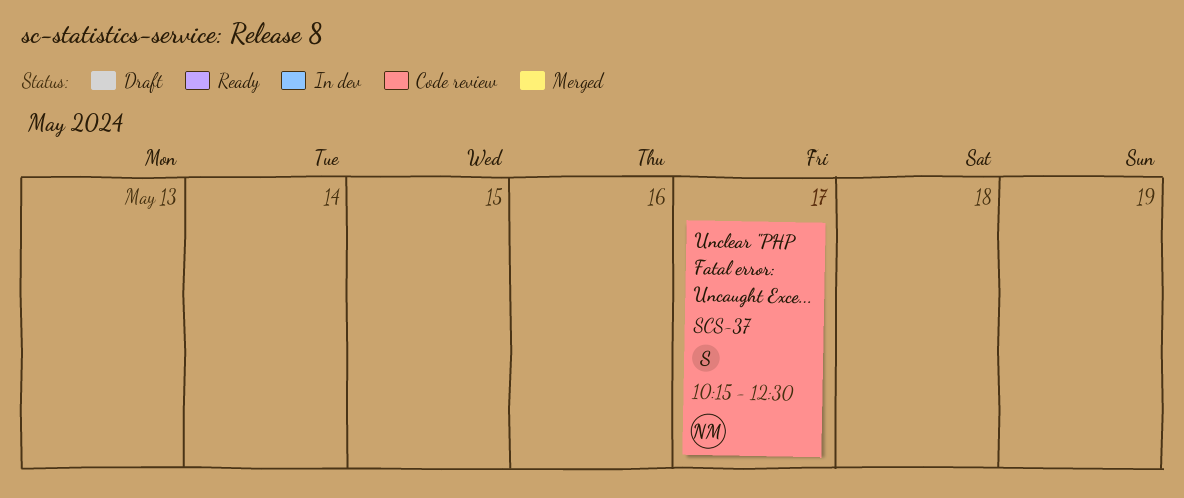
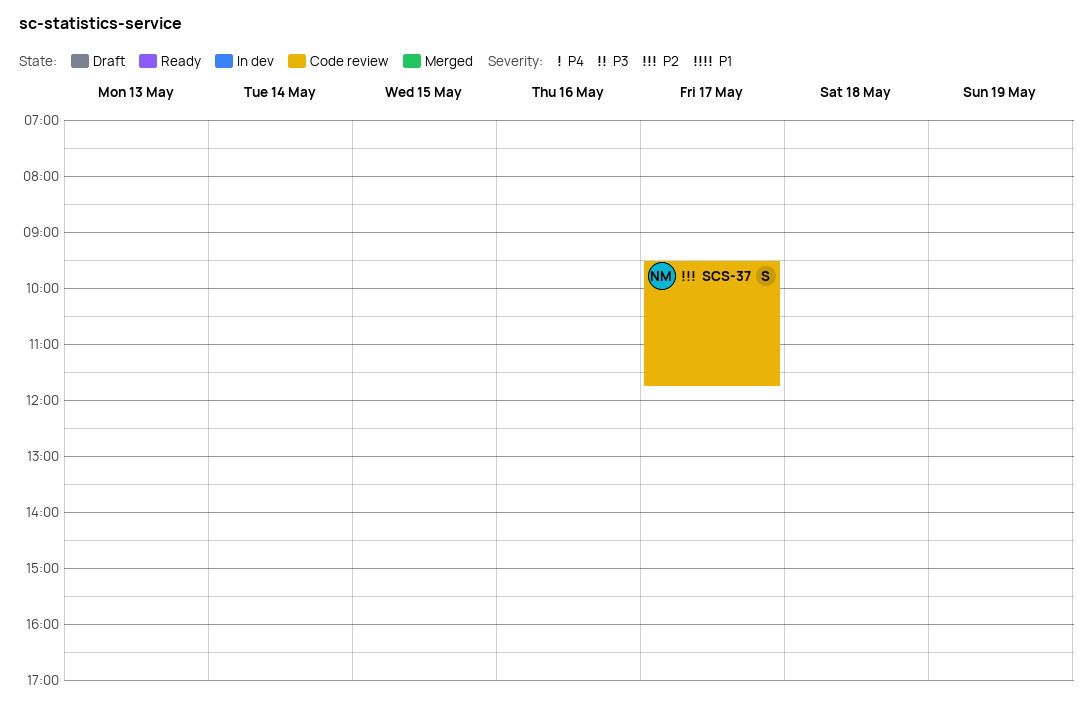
SCS-37, begins: 10:15 -> 09:30
SCS-37, ends: 12:30 -> 11:45

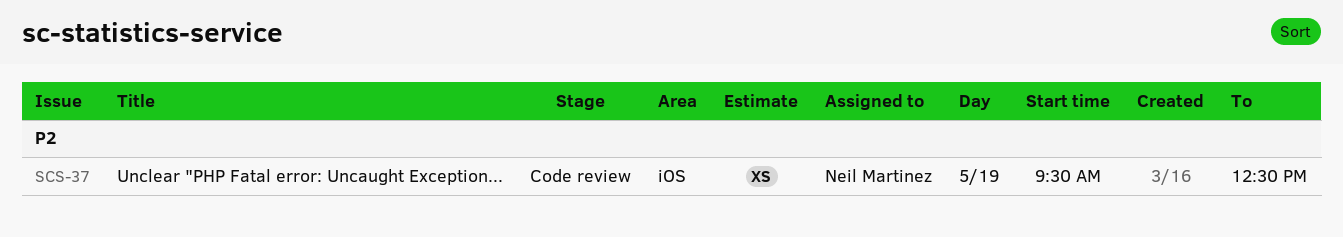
SCS-37, estimate: S -> XS
SCS-37, day: May 17 -> May 19
SCS-37, ends: 11:45 -> 12:30

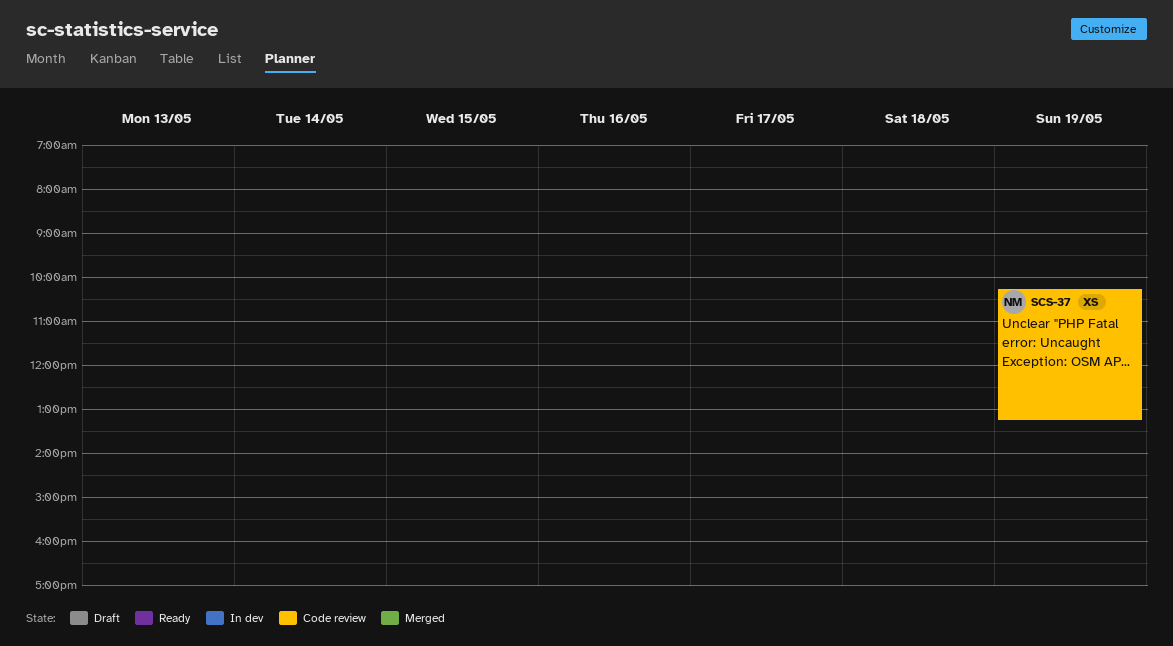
SCS-37, begins: 09:30 -> 10:15
SCS-37, ends: 12:30 -> 13:15

